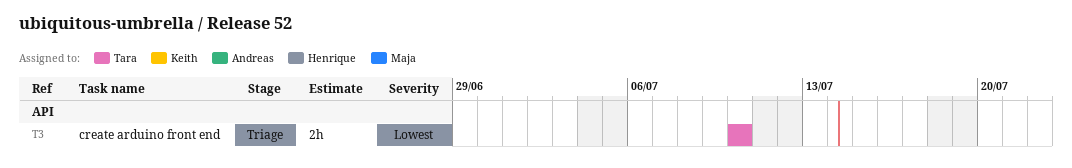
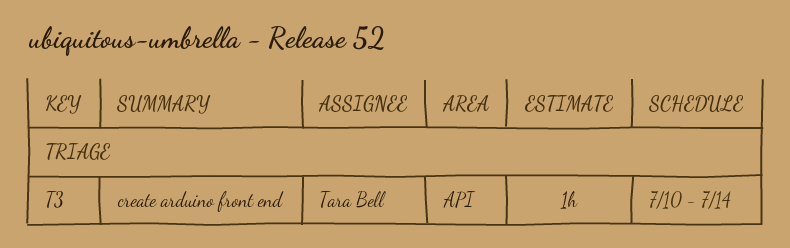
T3, estimate: 2h -> 1h
T3, due: Jul 10 -> Jul 14

